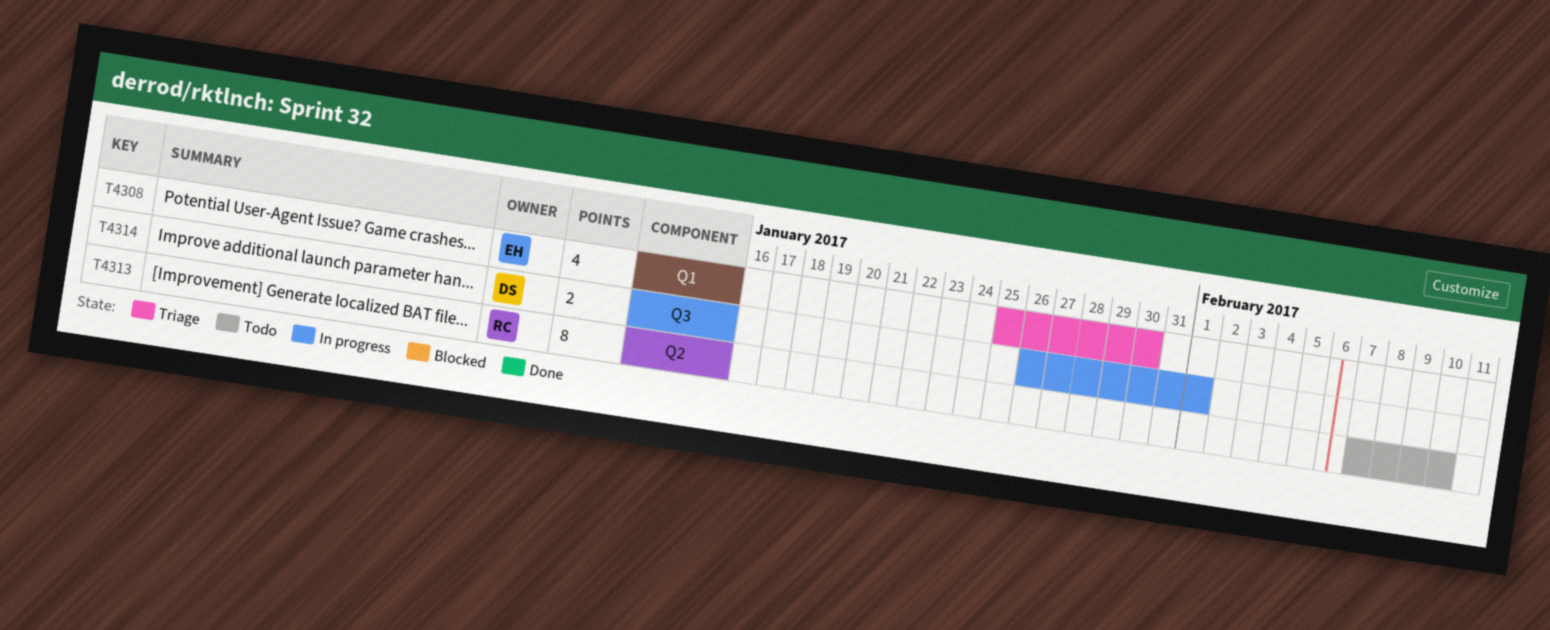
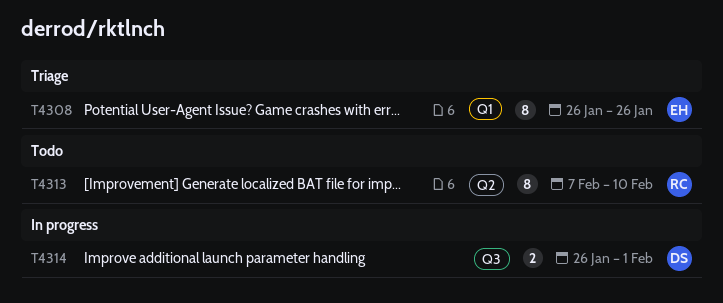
T4308, estimate: 4 -> 8
T4308, start: Jan 25 -> Jan 26
T4308, due: Jan 30 -> Jan 26

